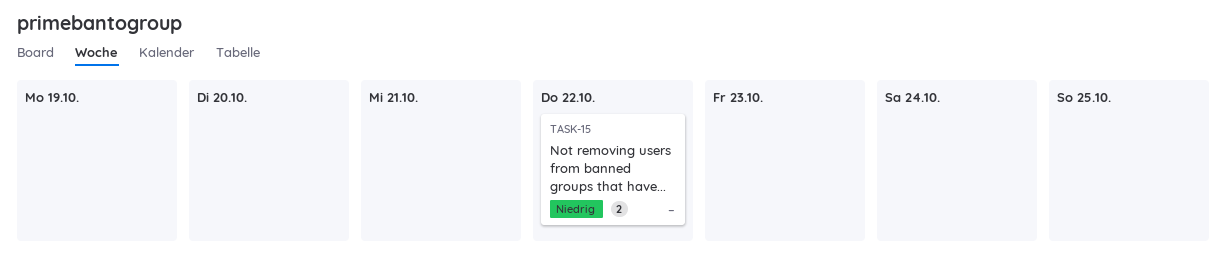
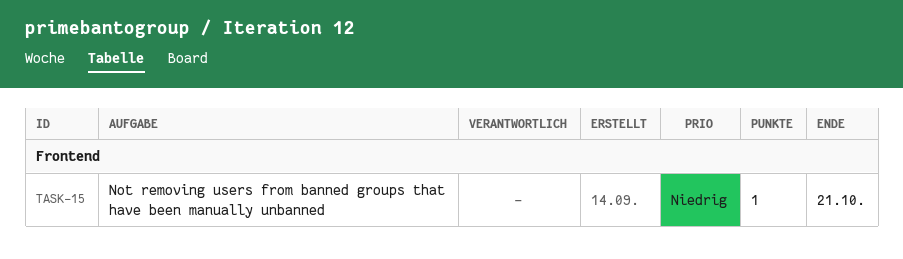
TASK-15, estimate: 2 -> 1
TASK-15, due: Oct 22 -> Oct 21

